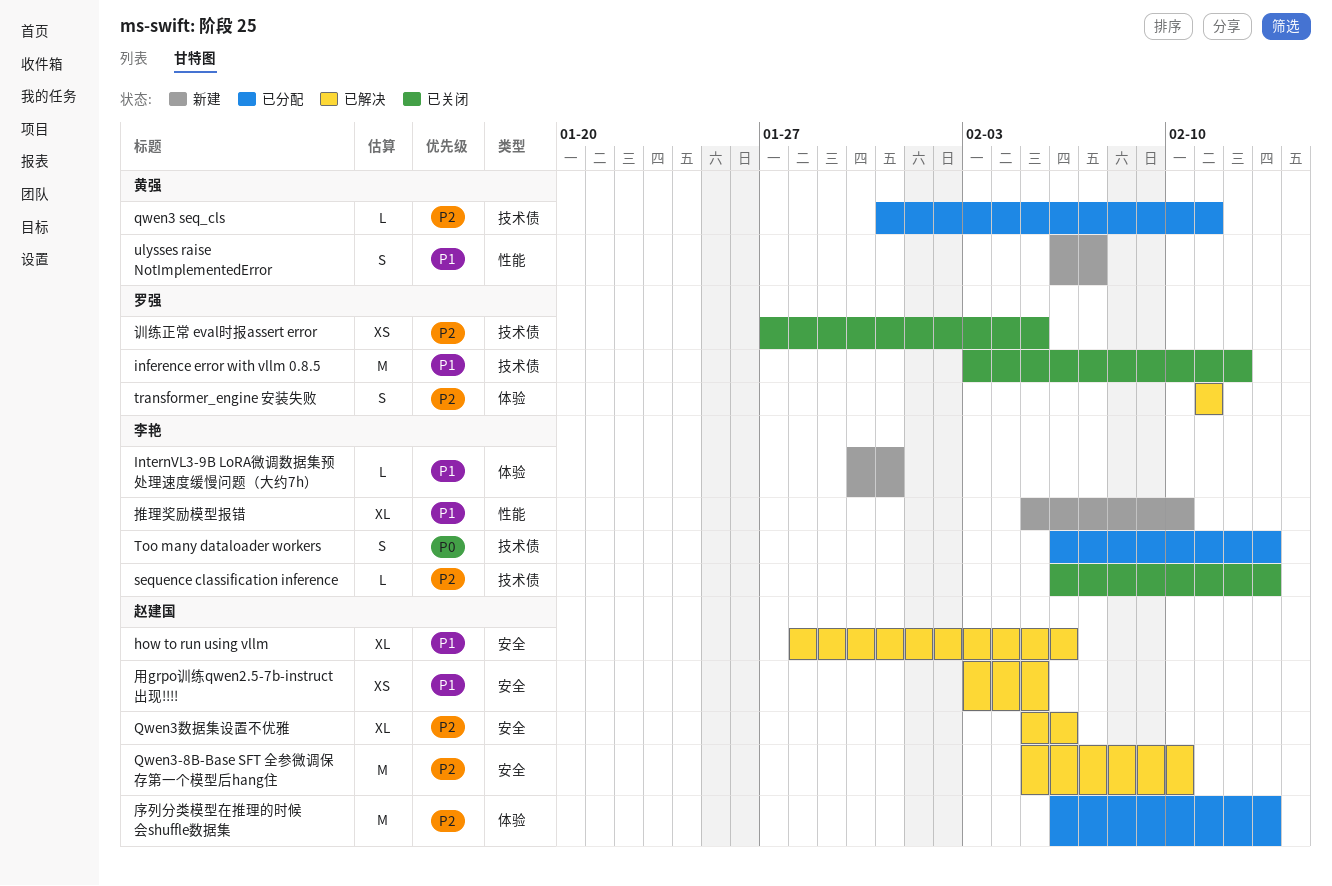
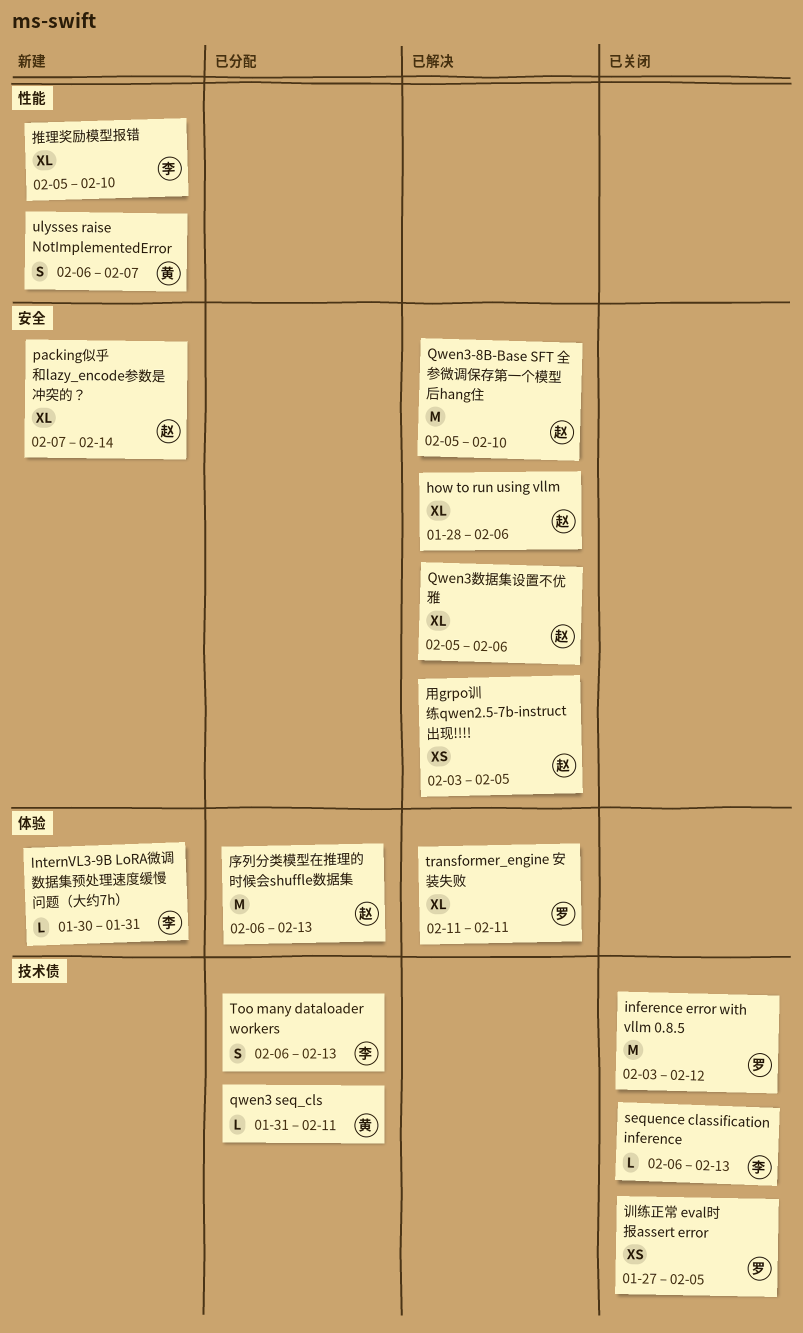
packing似乎和lazy_encode参数是冲突的？: none -> present
transformer_engine 安装失败, estimate: S -> XL

